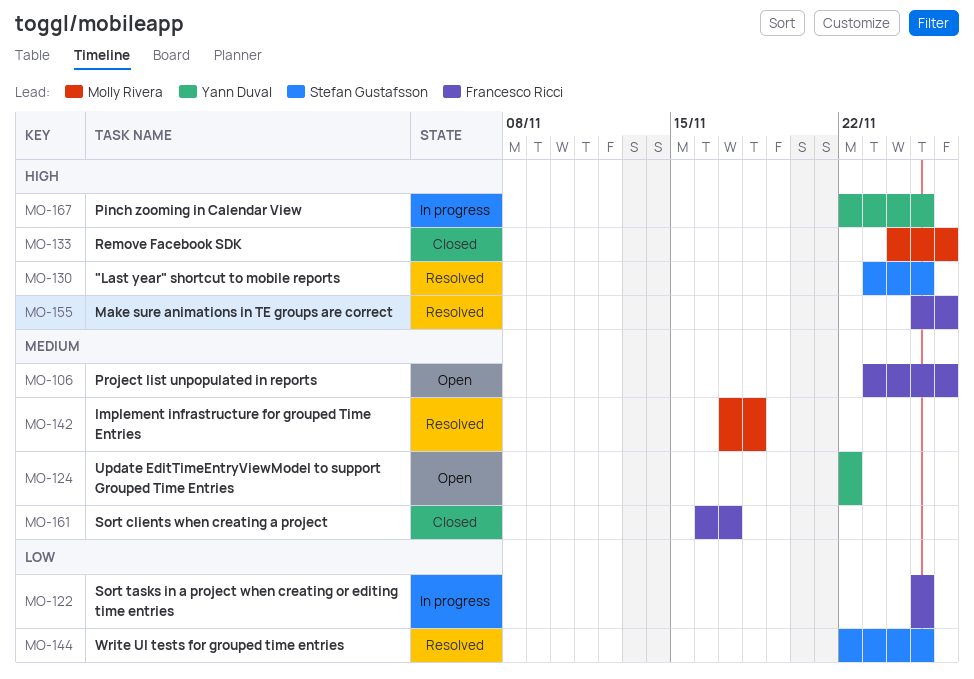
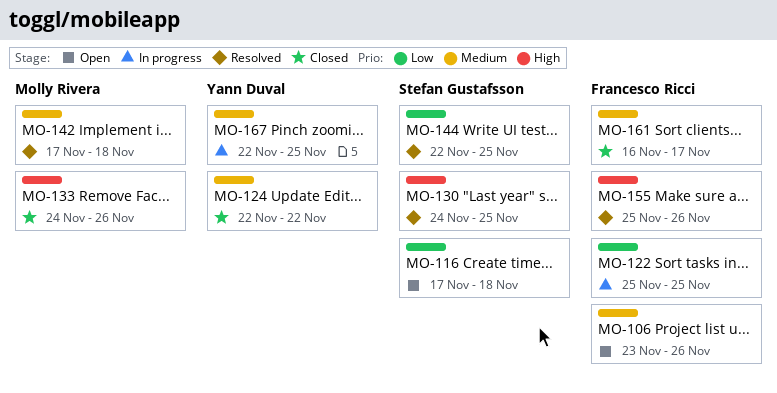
MO-116: none -> present
MO-124, status: Open -> Closed
MO-130, start: Nov 23 -> Nov 24
MO-167, priority: High -> Medium

